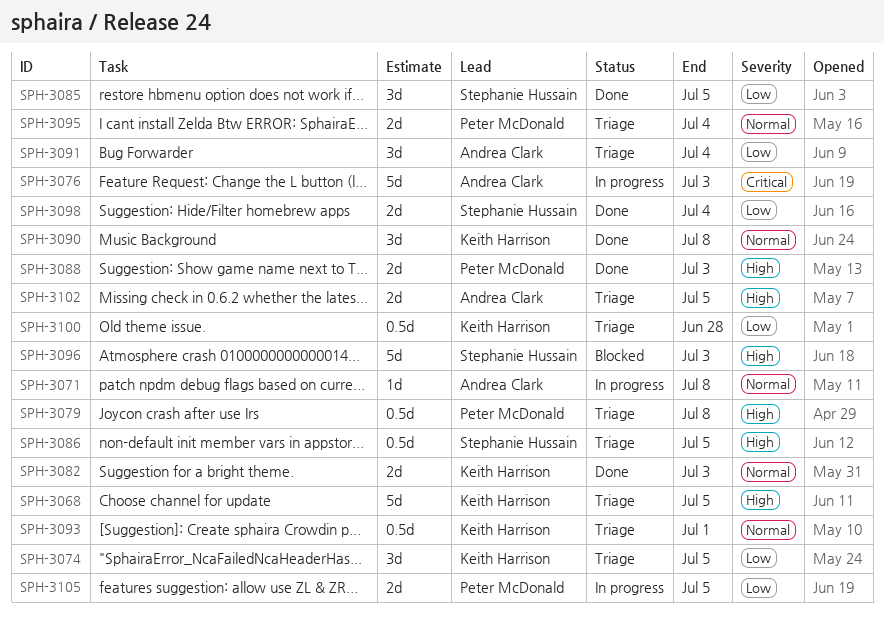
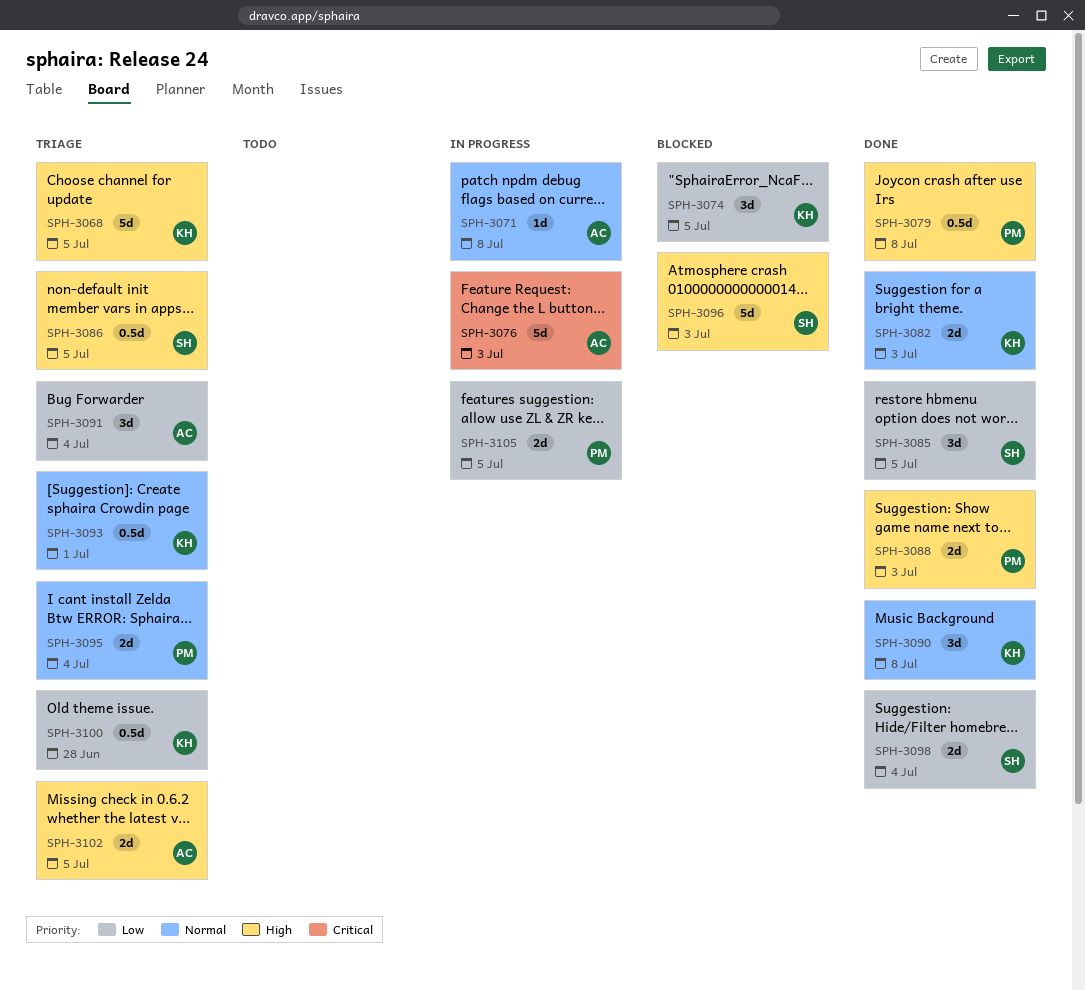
SPH-3074, status: Triage -> Blocked
SPH-3079, status: Triage -> Done

